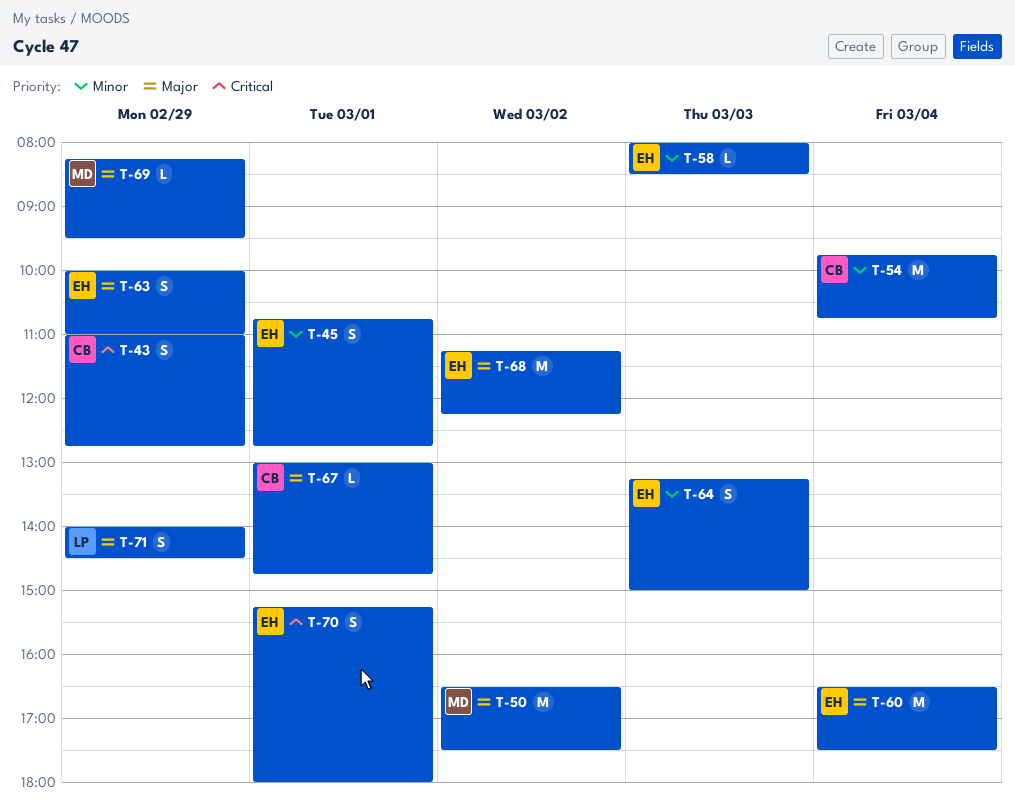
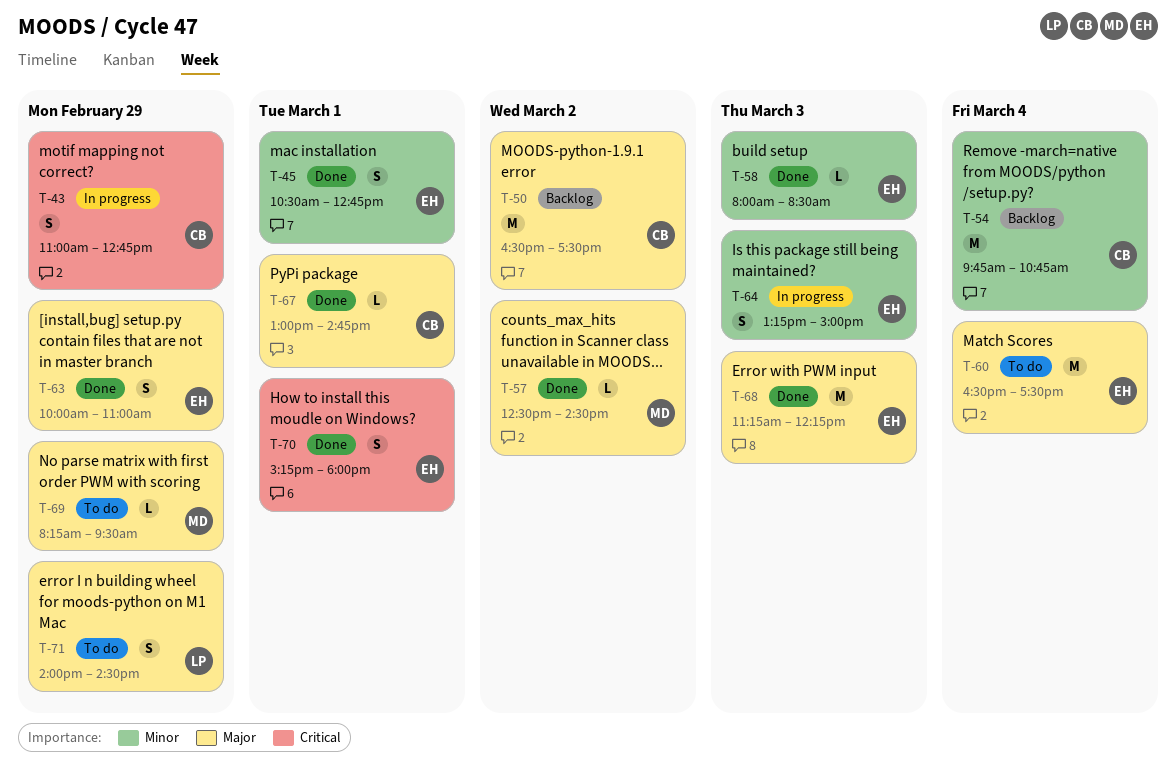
T-45, begins: 10:45 -> 10:30
T-50, owner: MD -> CB
T-57: none -> present
T-68, day: Mar 2 -> Mar 3

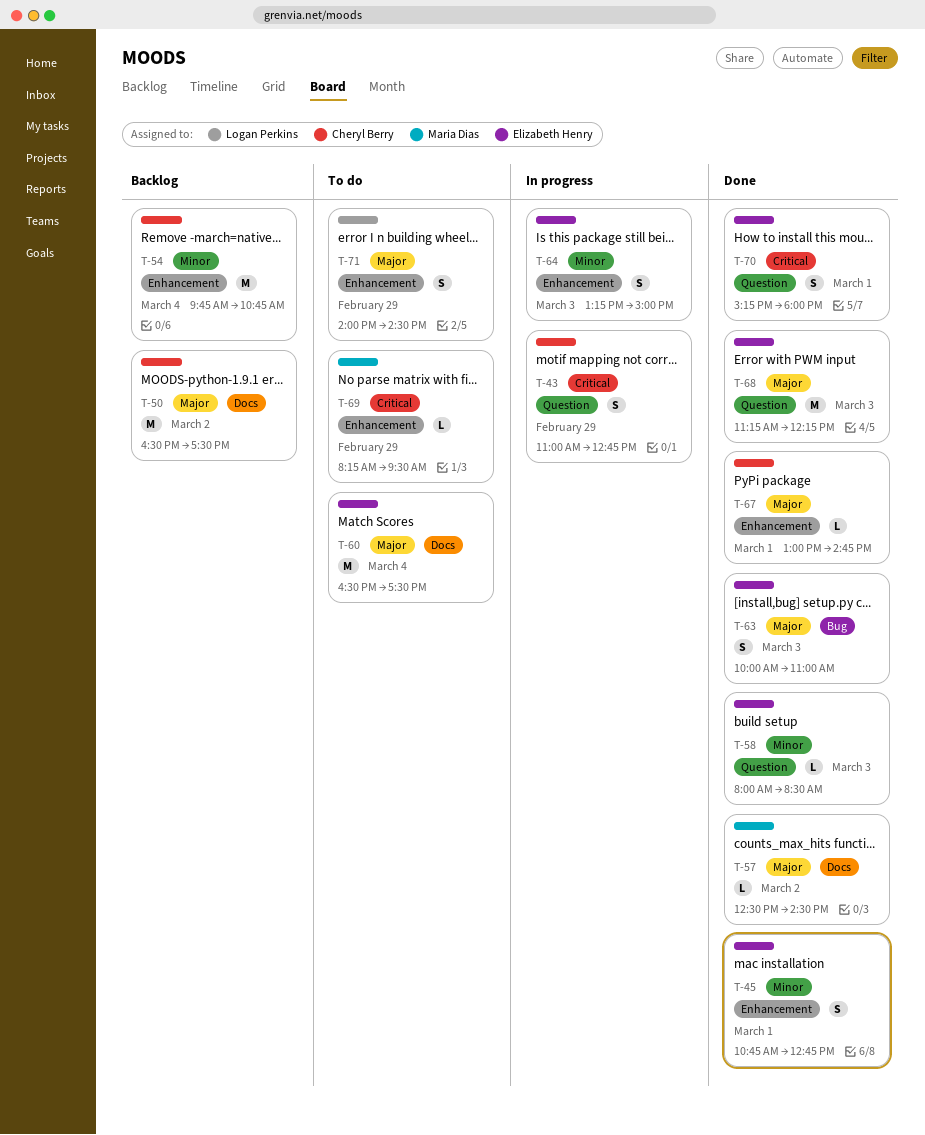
T-45, begins: 10:30 -> 10:45
T-63, day: Feb 29 -> Mar 3
T-69, priority: Major -> Critical

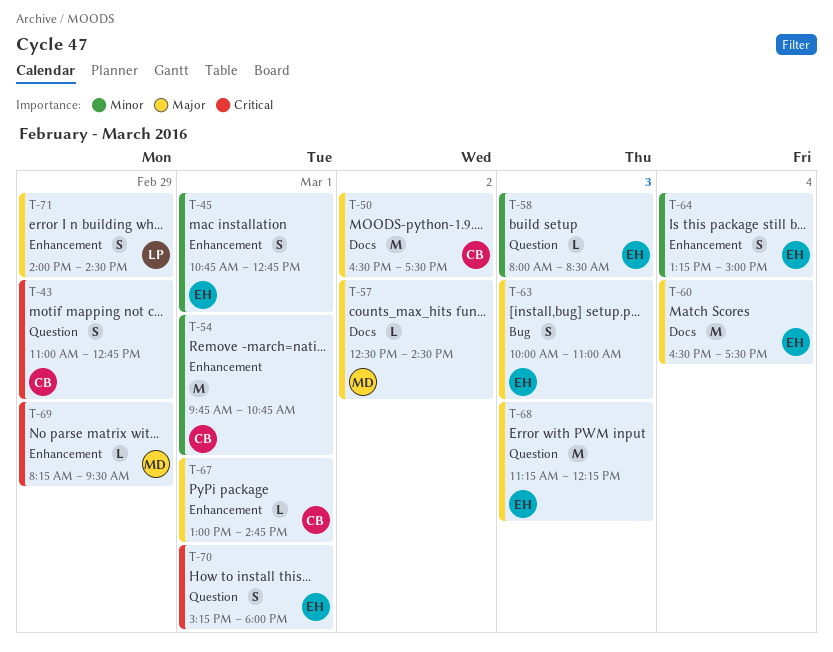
T-54, day: Mar 4 -> Mar 1
T-64, day: Mar 3 -> Mar 4

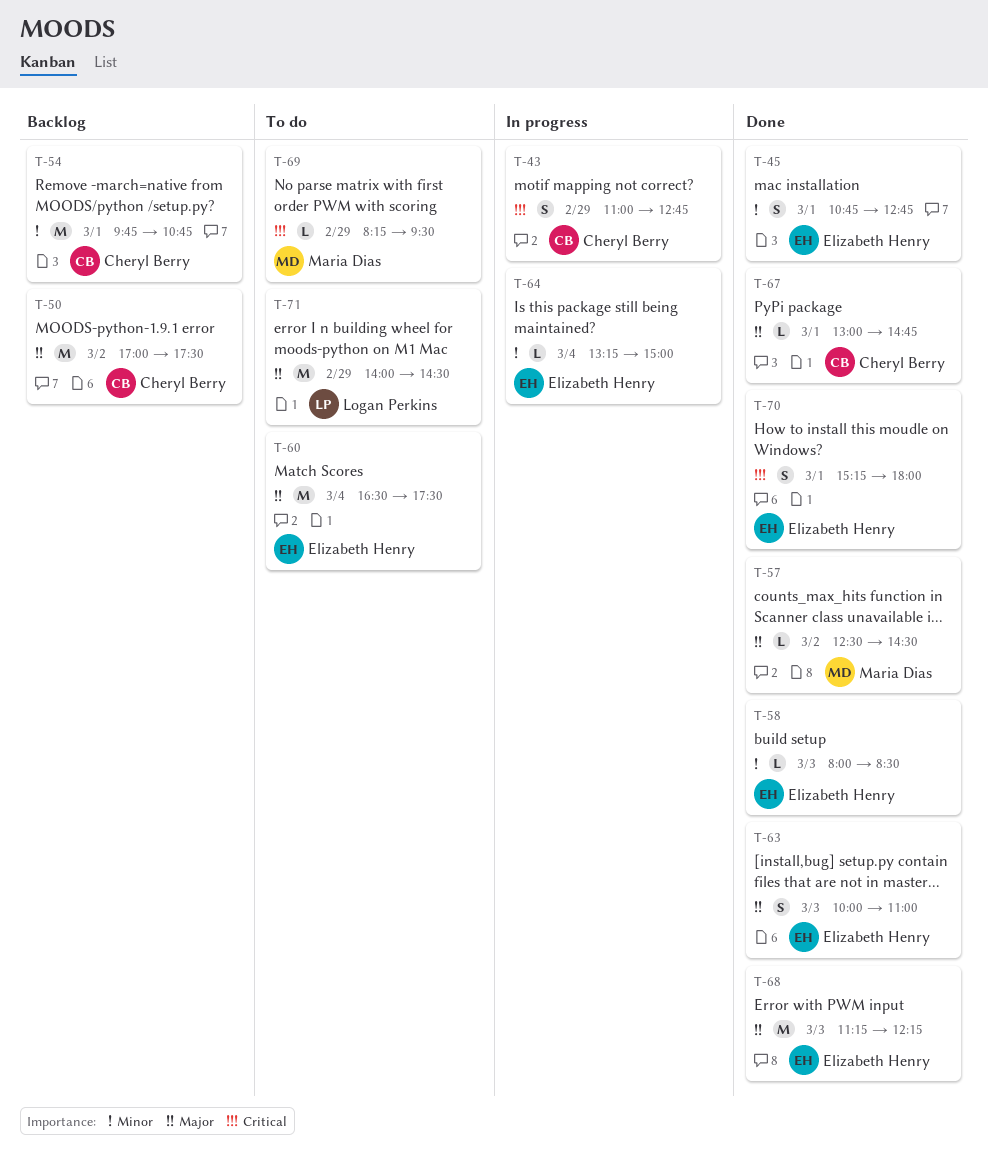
T-50, begins: 16:30 -> 17:00
T-64, estimate: S -> L
T-71, estimate: S -> M

